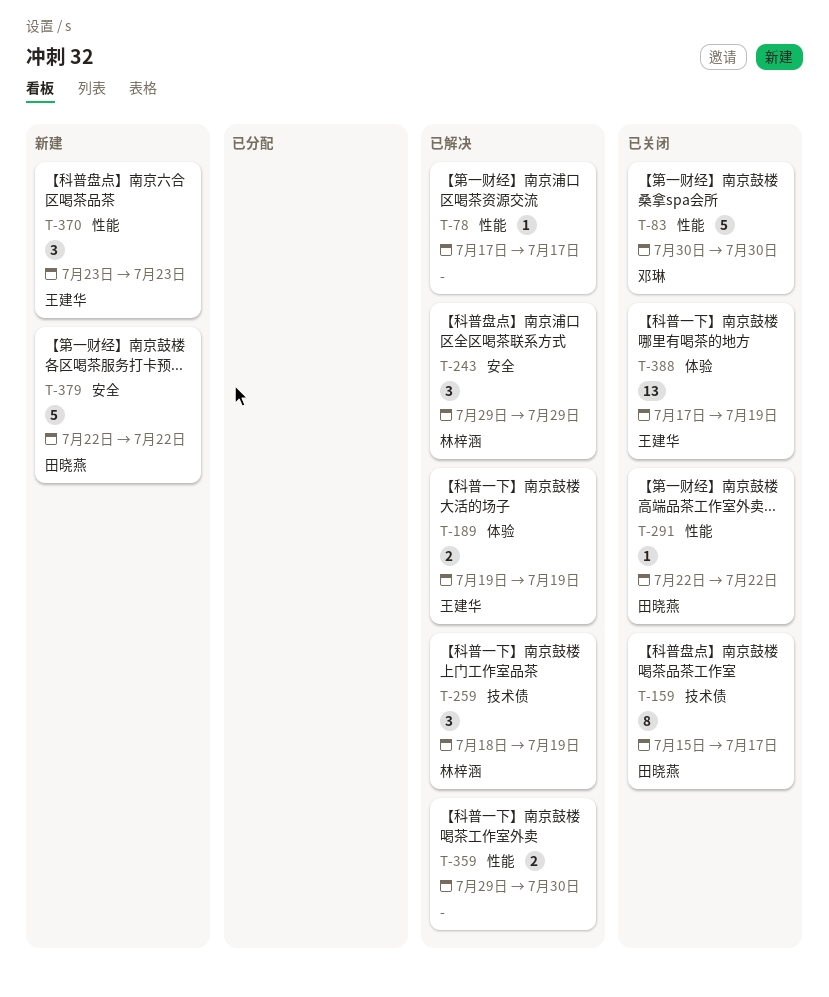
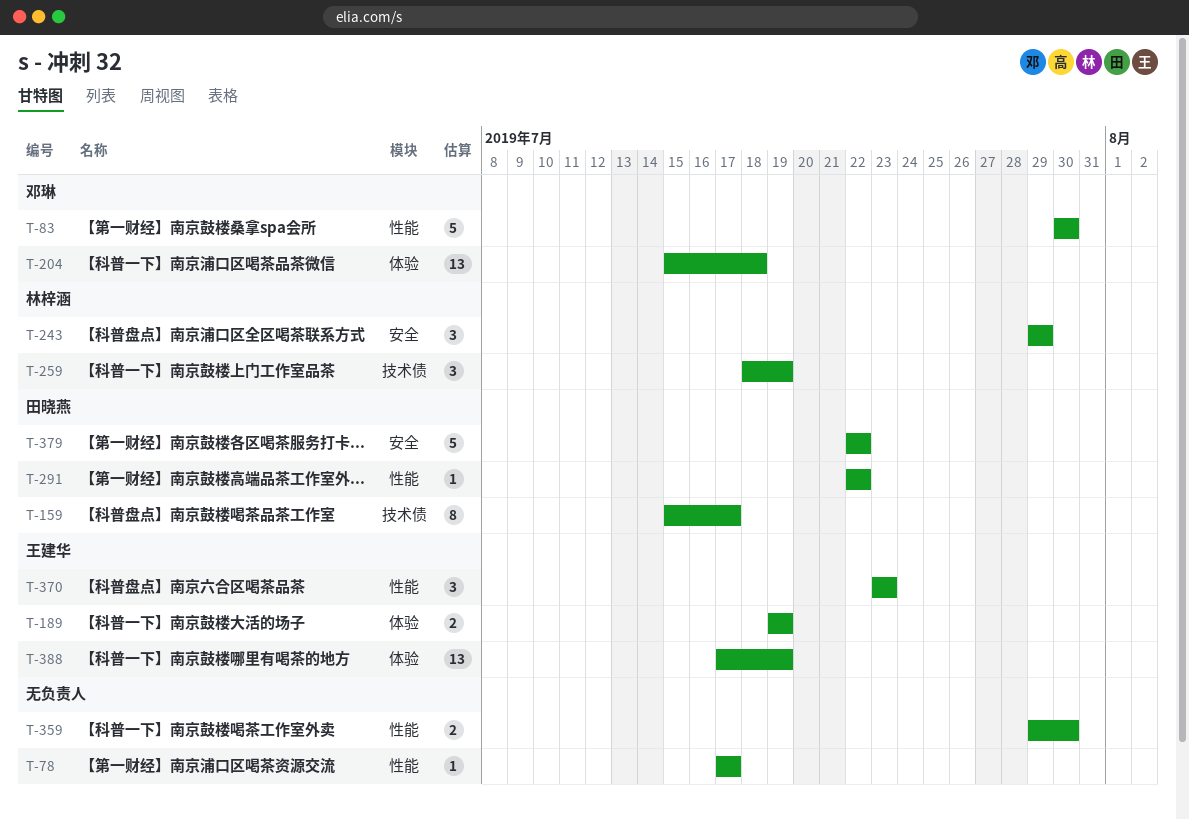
T-204: none -> present

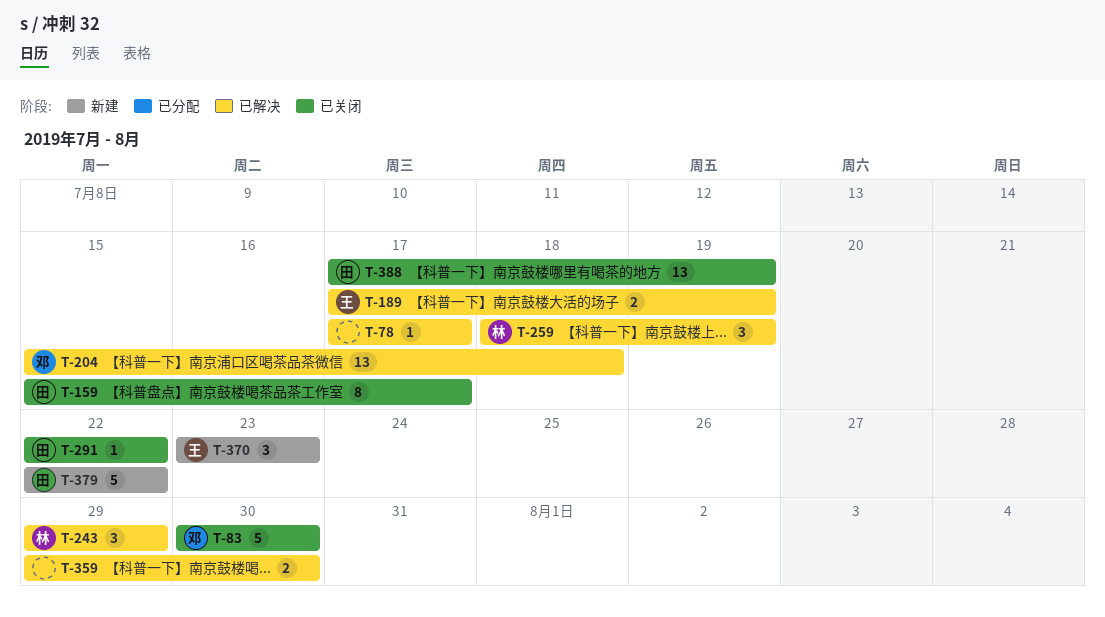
T-189, start: Jul 19 -> Jul 17
T-388, owner: 王建华 -> 田晓燕

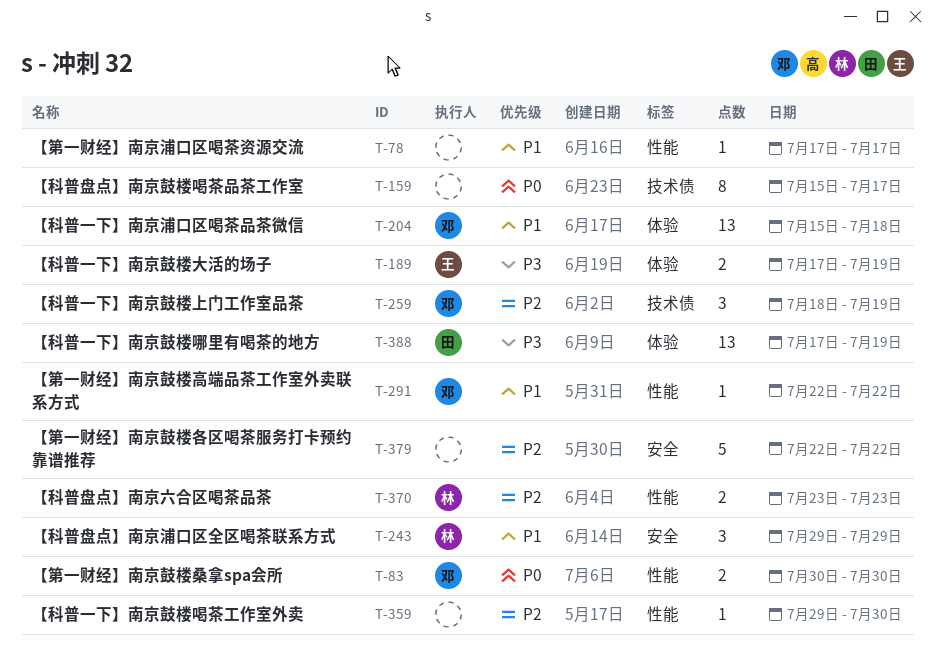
T-83, estimate: 5 -> 2
T-159, owner: 田 -> none
T-259, owner: 林 -> 邓
T-291, owner: 田 -> 邓
T-359, estimate: 2 -> 1
T-370, owner: 王 -> 林
T-370, estimate: 3 -> 2
T-379, owner: 田 -> none

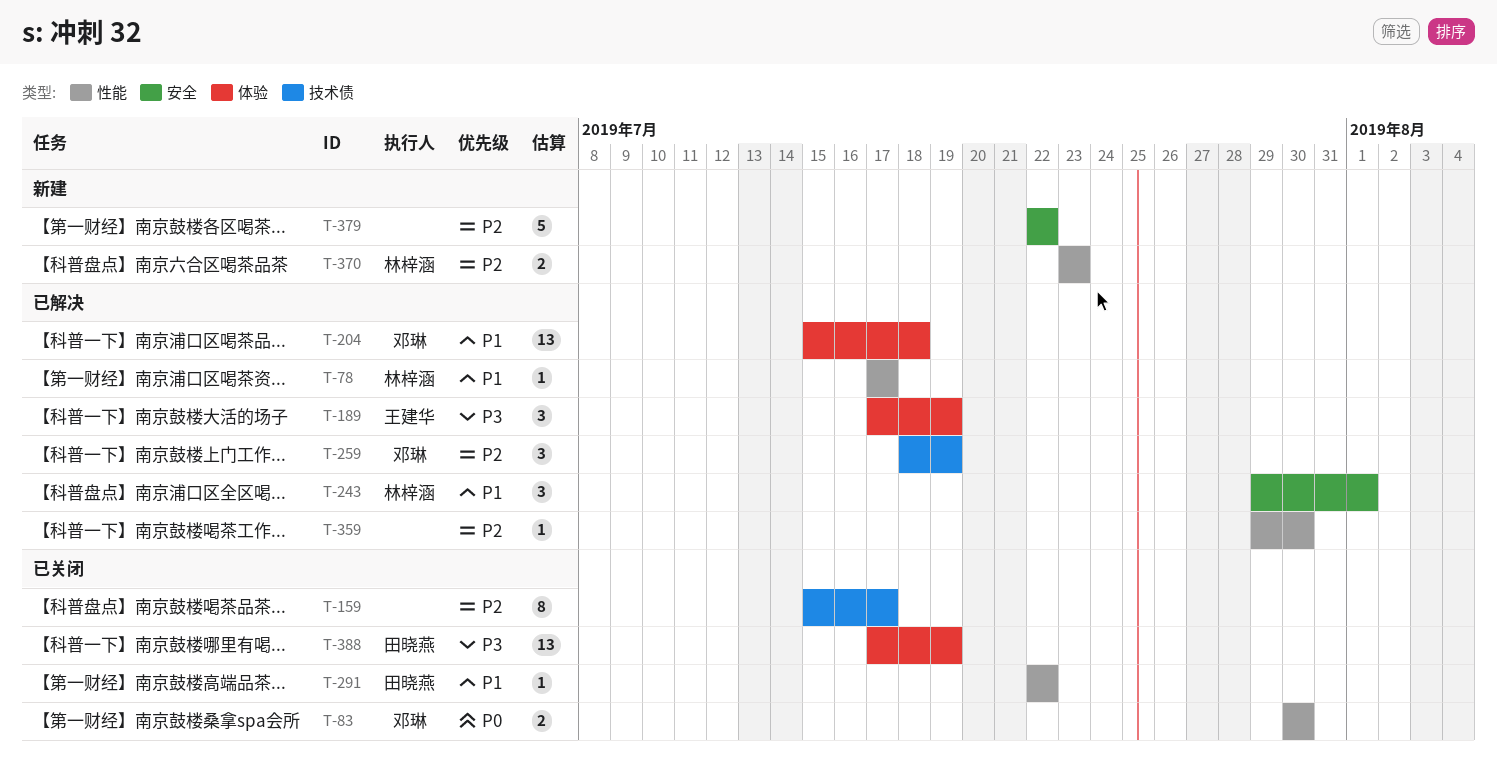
T-78, owner: none -> 林梓涵
T-159, priority: P0 -> P2
T-189, estimate: 2 -> 3
T-243, due: Jul 29 -> Aug 1
T-291, owner: 邓琳 -> 田晓燕

